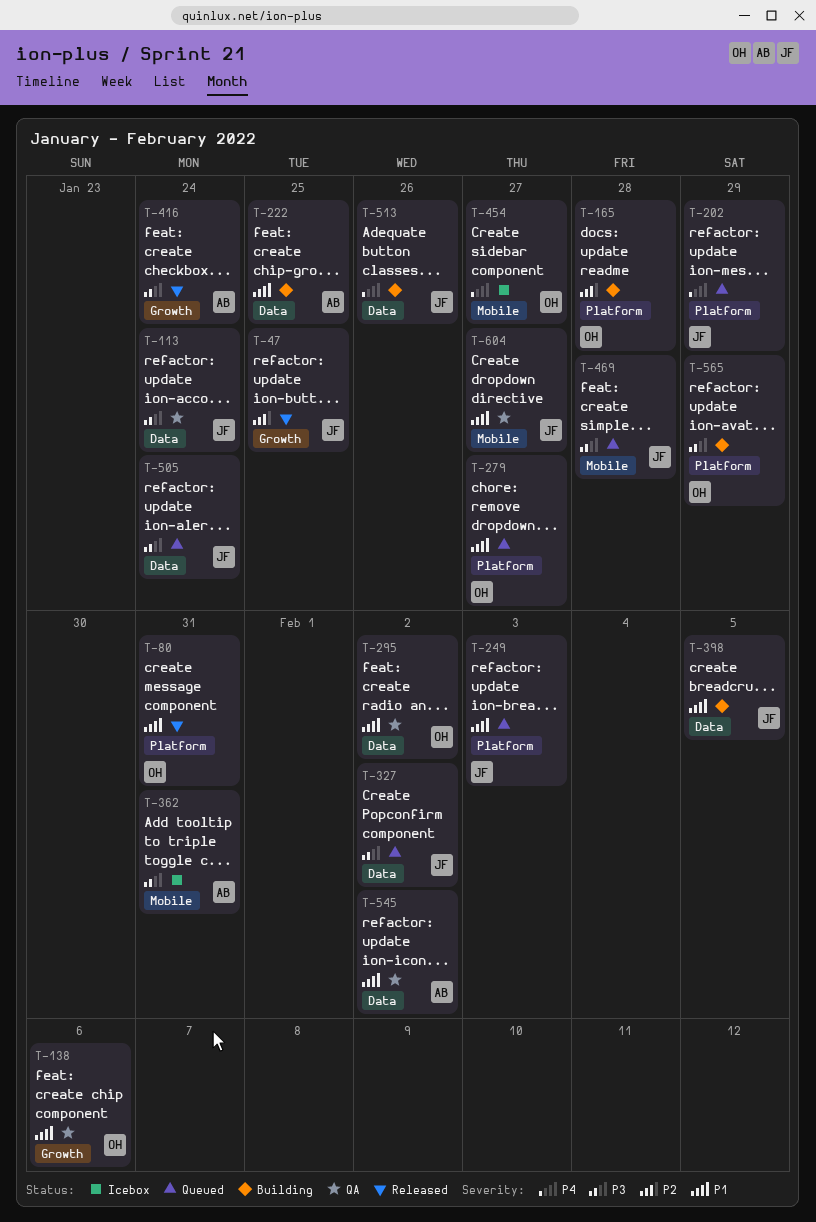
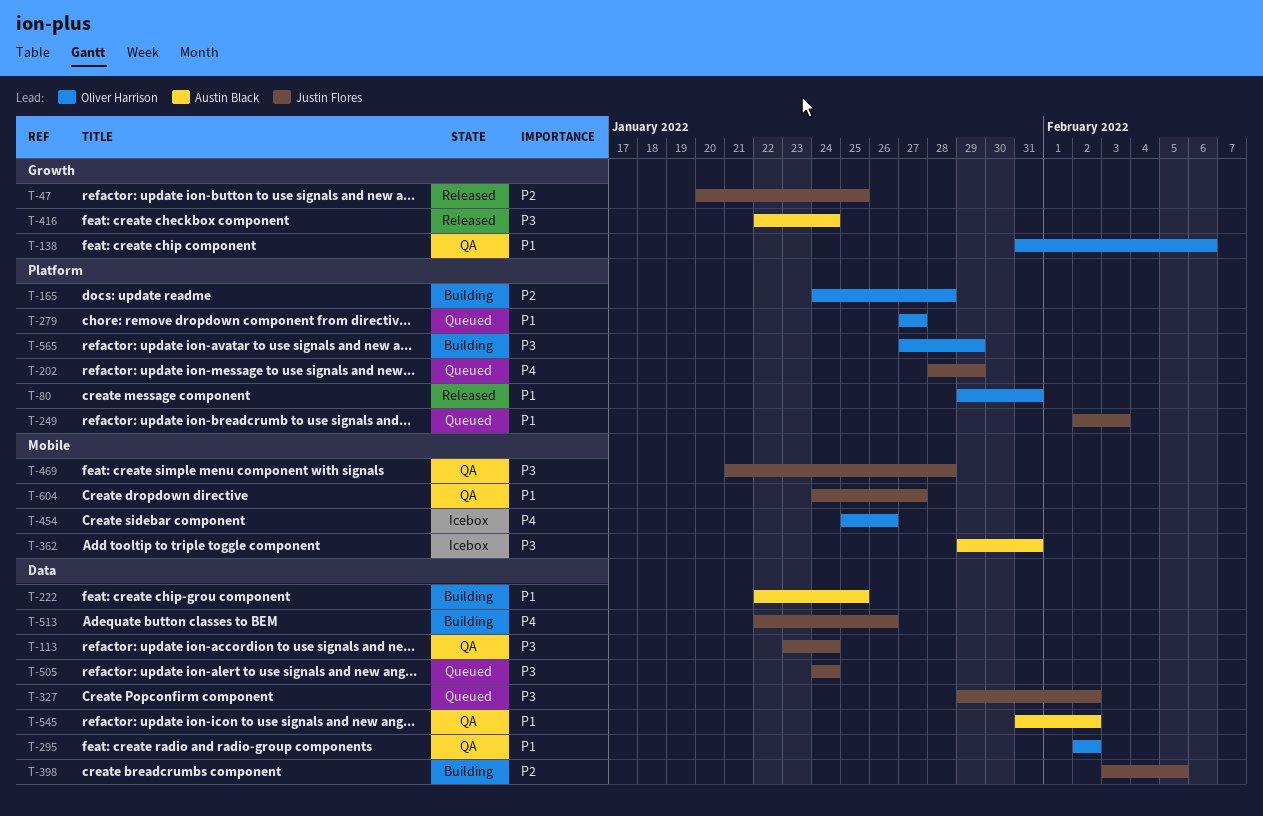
T-398, priority: P1 -> P2
T-454, due: Jan 27 -> Jan 26
T-469, status: Queued -> QA

